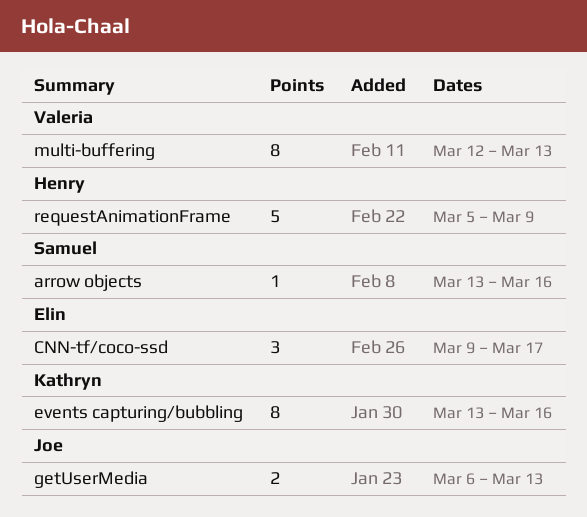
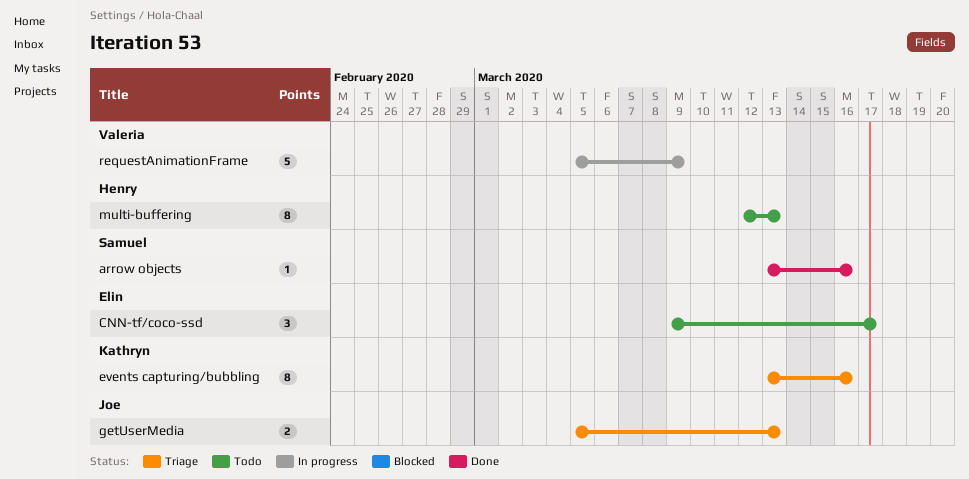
getUserMedia, start: Mar 6 -> Mar 5
multi-buffering, owner: Valeria -> Henry
requestAnimationFrame, owner: Henry -> Valeria

